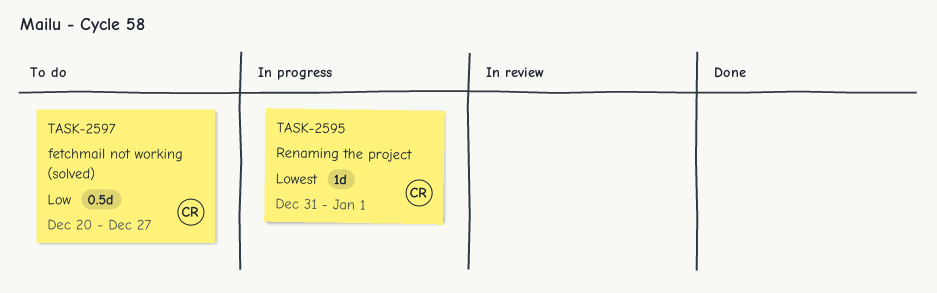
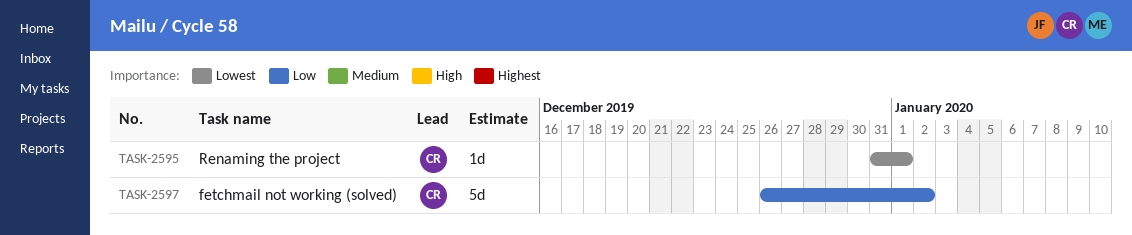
TASK-2597, estimate: 0.5d -> 5d
TASK-2597, start: Dec 20 -> Dec 26
TASK-2597, due: Dec 27 -> Jan 2

